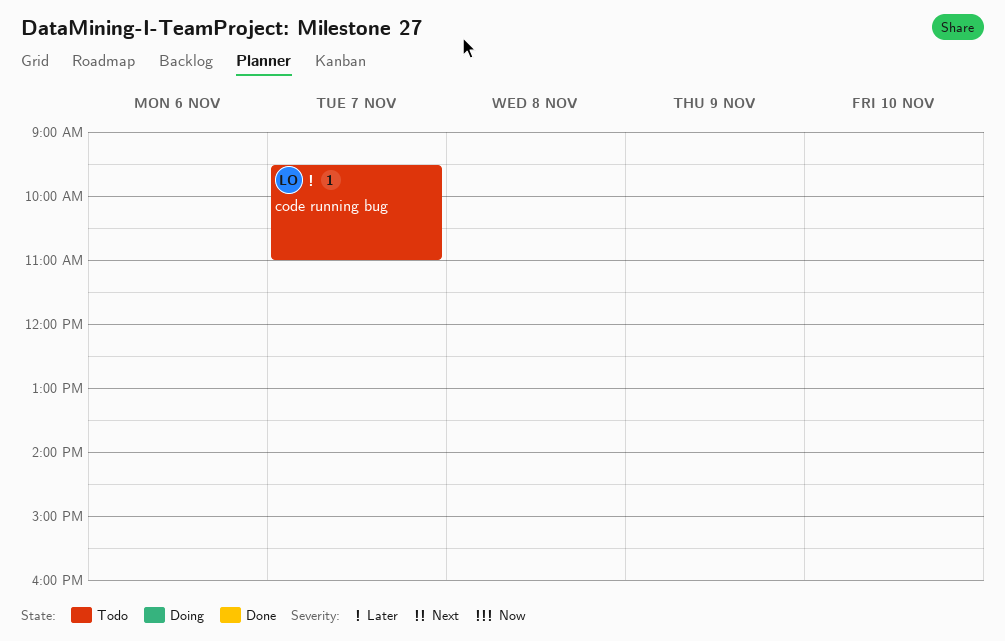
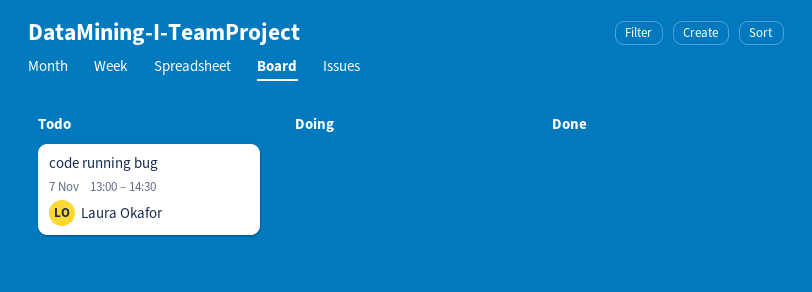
code running bug, begins: 09:30 -> 13:00
code running bug, ends: 11:00 -> 14:30

